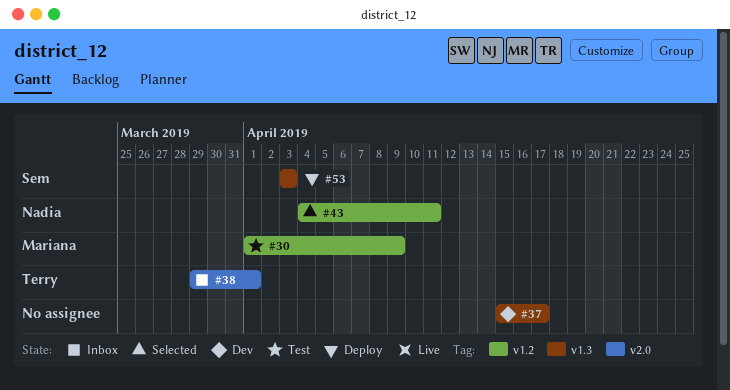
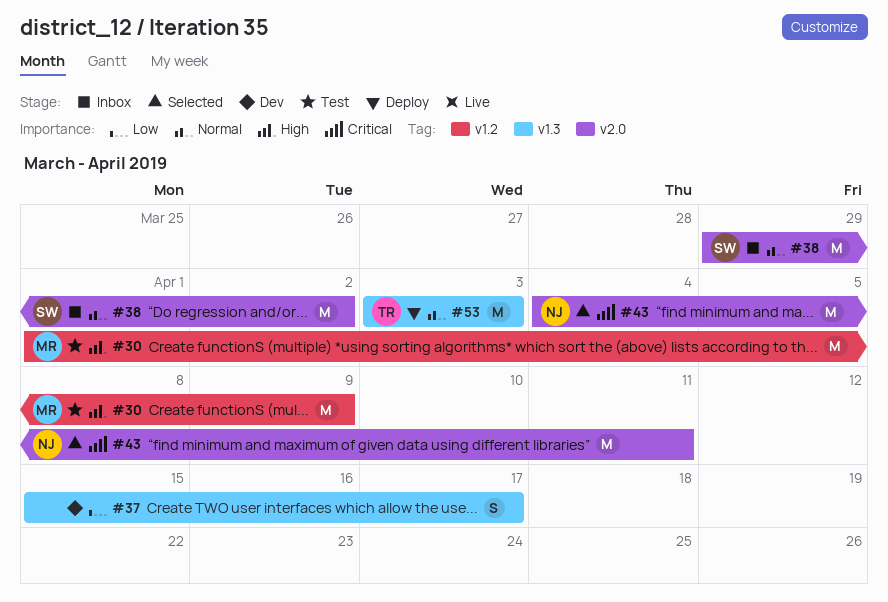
#38, owner: Terry -> Sem
#38, due: Apr 1 -> Apr 2
#43, label: v1.2 -> v2.0
#53, owner: Sem -> Terry

